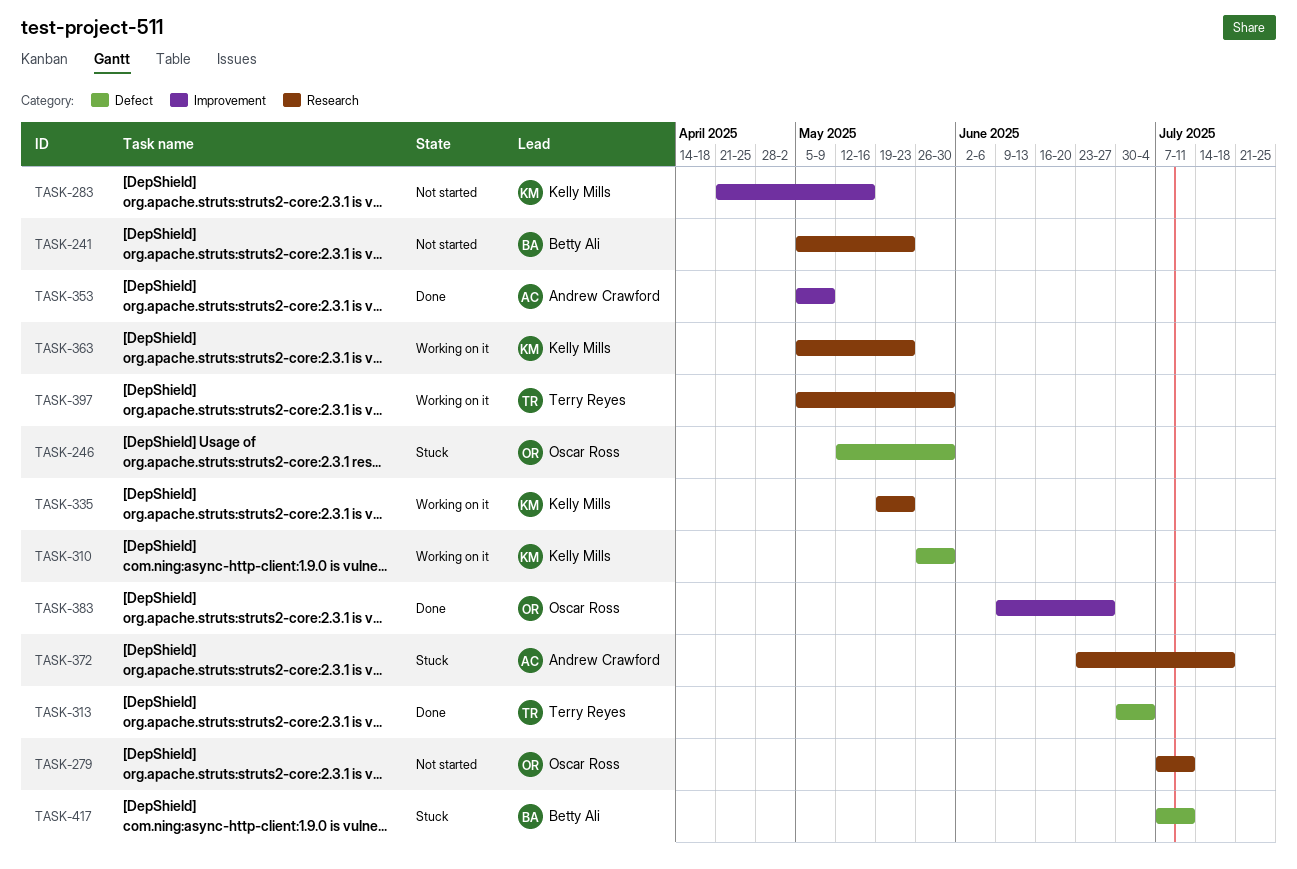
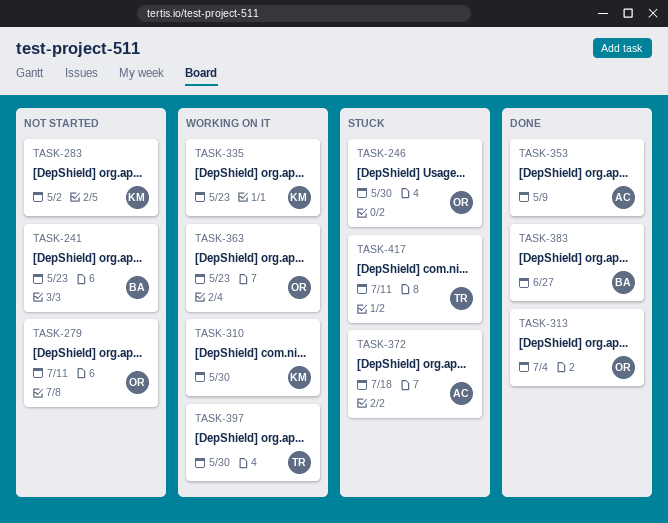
TASK-283, due: May 16 -> May 2
TASK-313, owner: Terry Reyes -> Oscar Ross
TASK-363, owner: Kelly Mills -> Oscar Ross
TASK-383, owner: Oscar Ross -> Betty Ali
TASK-417, owner: Betty Ali -> Terry Reyes

